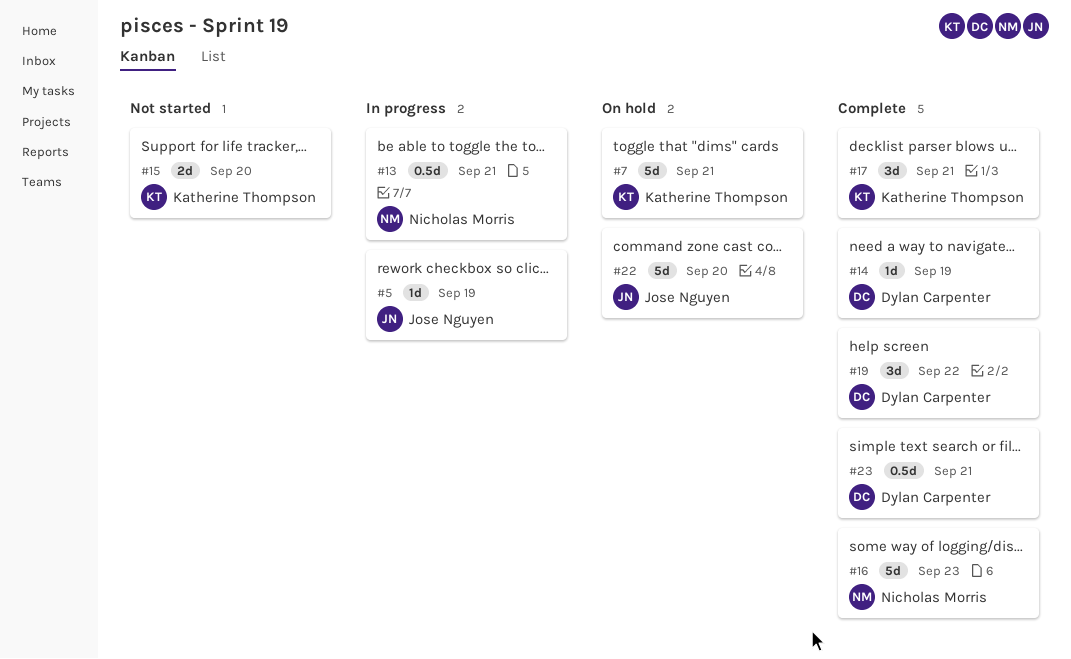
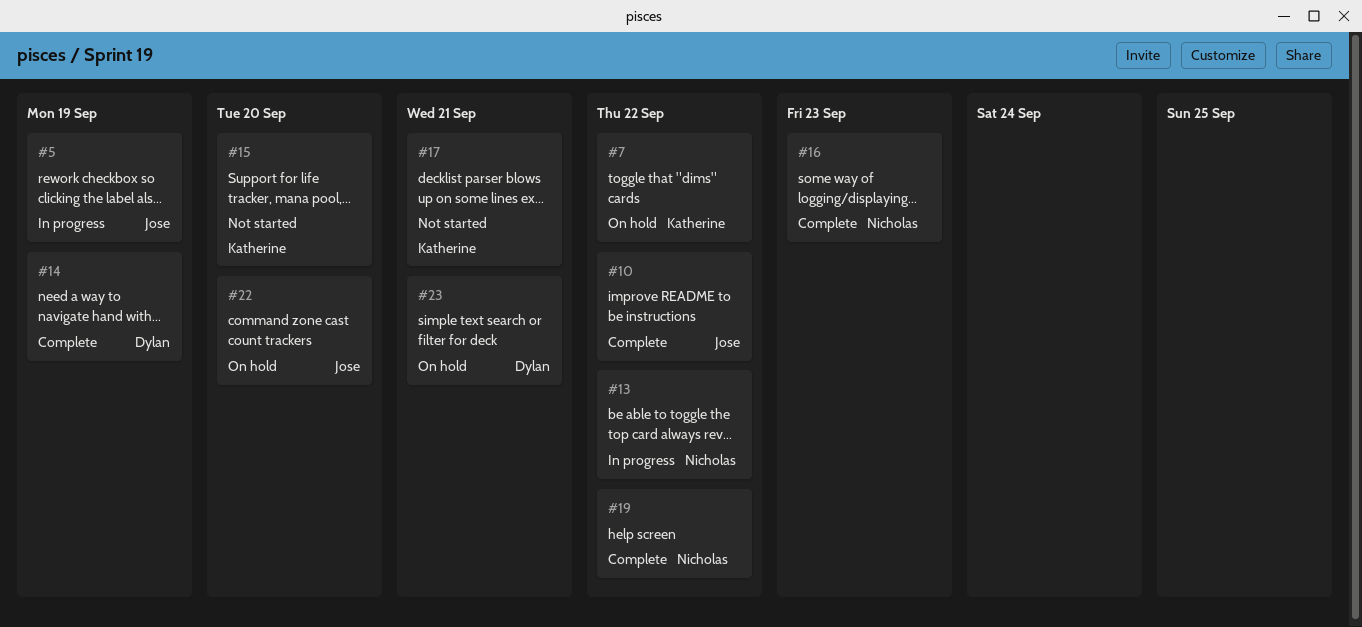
#7, due: Sep 21 -> Sep 22
#10: none -> present
#13, due: Sep 21 -> Sep 22
#17, status: Complete -> Not started
#19, owner: Dylan Carpenter -> Nicholas Morris
#23, status: Complete -> On hold

